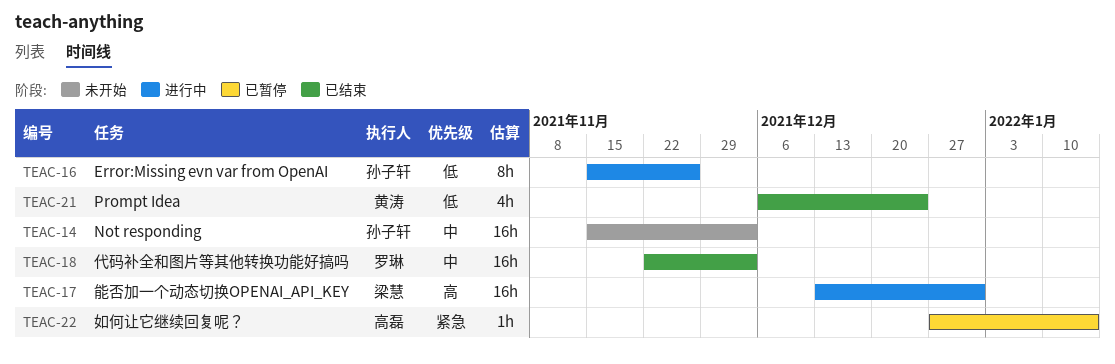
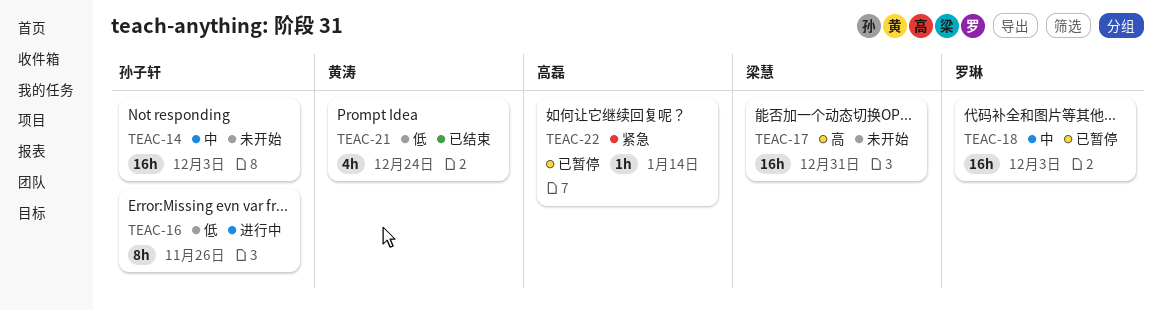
TEAC-17, status: 进行中 -> 未开始
TEAC-18, status: 已结束 -> 已暂停

